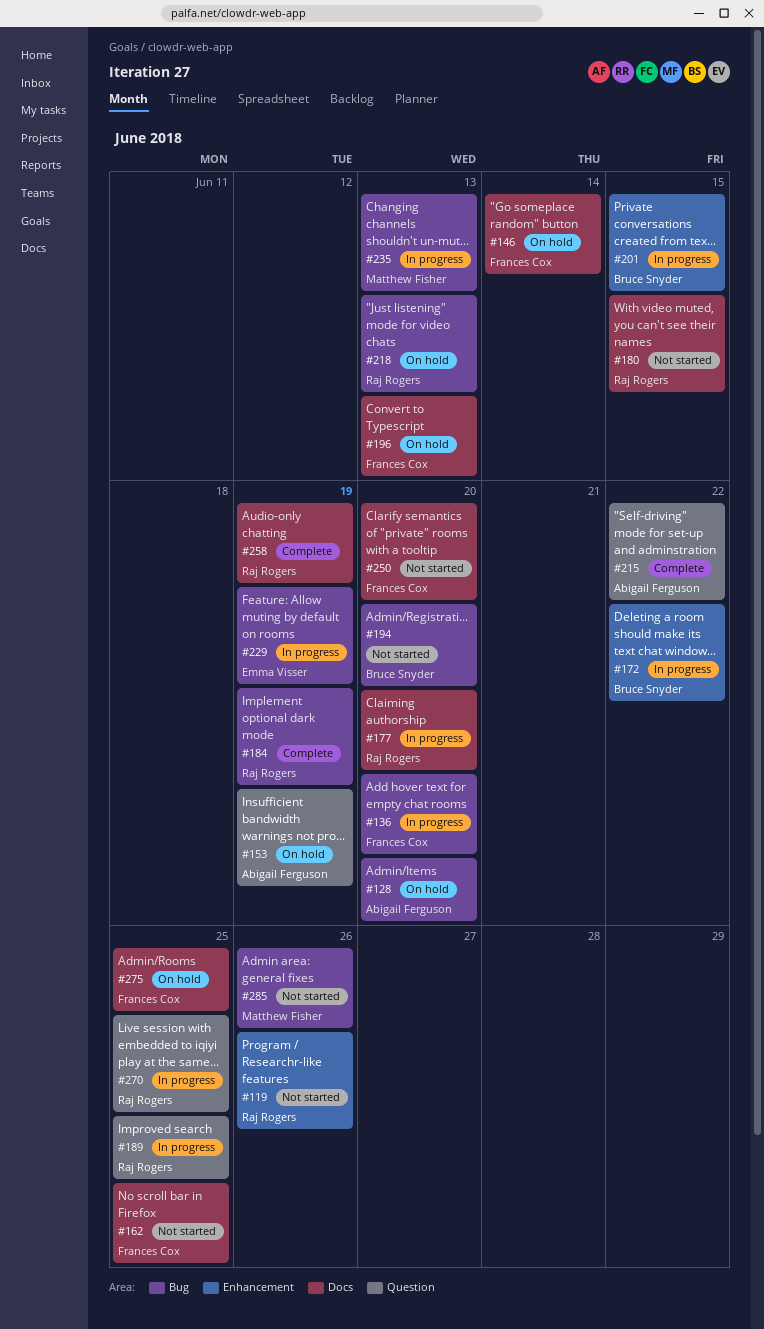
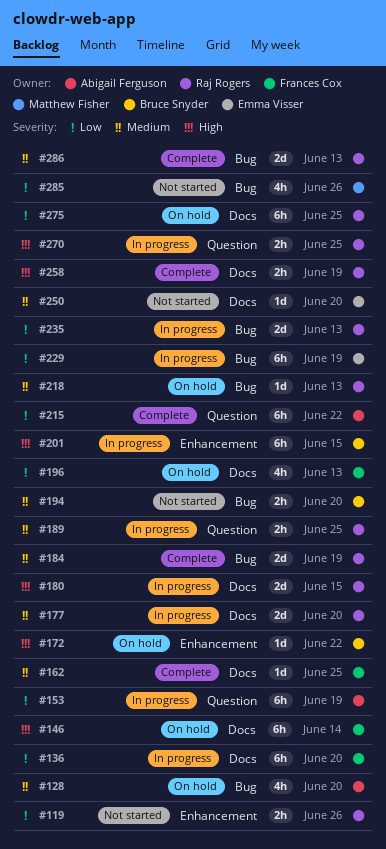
#136, label: Bug -> Docs
#153, status: On hold -> In progress
#162, status: Not started -> Complete
#172, status: In progress -> On hold
#180, status: Not started -> In progress
#235, owner: Matthew Fisher -> Raj Rogers
#250, owner: Frances Cox -> Emma Visser
#275, owner: Frances Cox -> Raj Rogers
#286: none -> present

